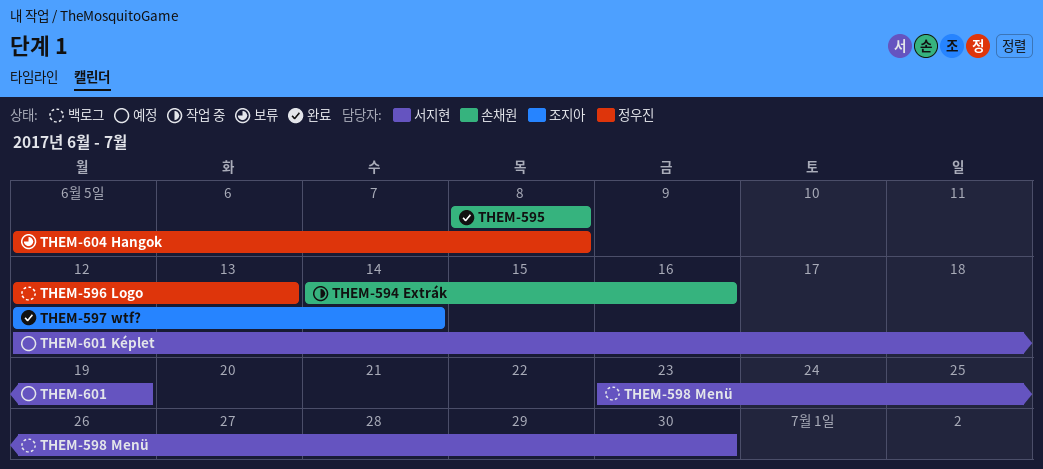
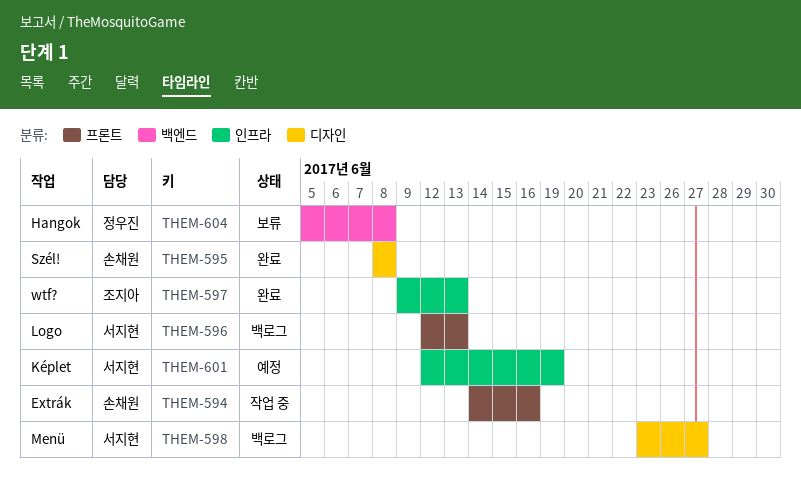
THEM-596, owner: 정우진 -> 서지현
THEM-597, start: Jun 12 -> Jun 9
THEM-597, due: Jun 14 -> Jun 13
THEM-598, due: Jun 30 -> Jun 27

